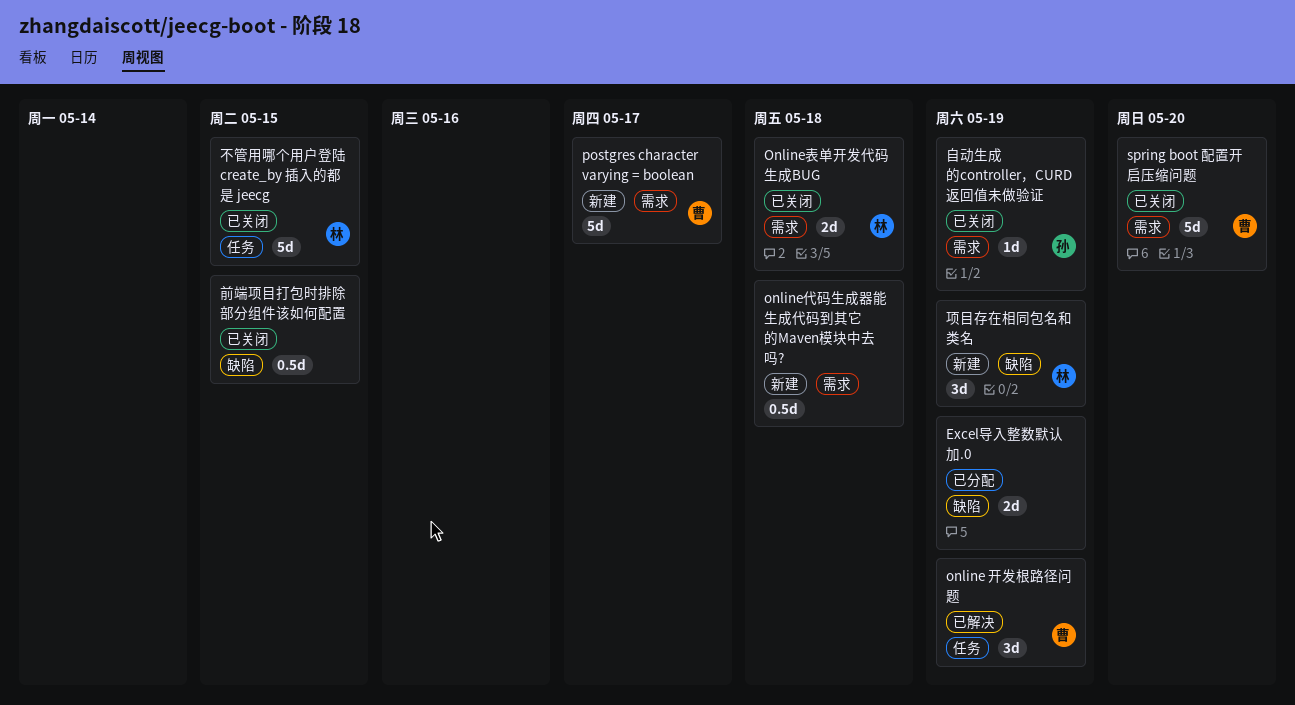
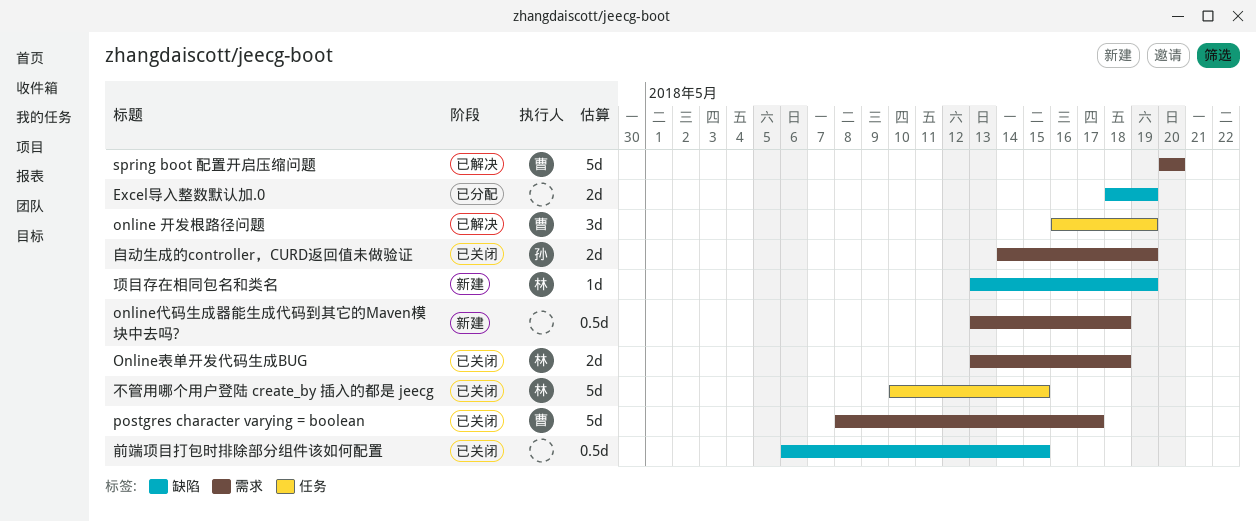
postgres character varying = boolean, status: 新建 -> 已关闭
spring boot 配置开启压缩问题, status: 已关闭 -> 已解决
自动生成的controller，CURD返回值未做验证, estimate: 1d -> 2d
项目存在相同包名和类名, estimate: 3d -> 1d

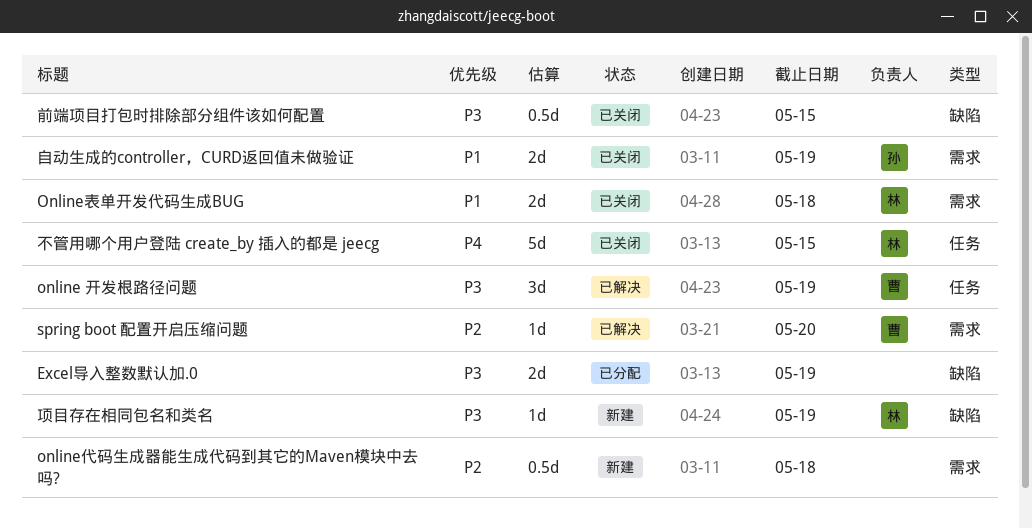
postgres character varying = boolean: present -> none
spring boot 配置开启压缩问题, estimate: 5d -> 1d

